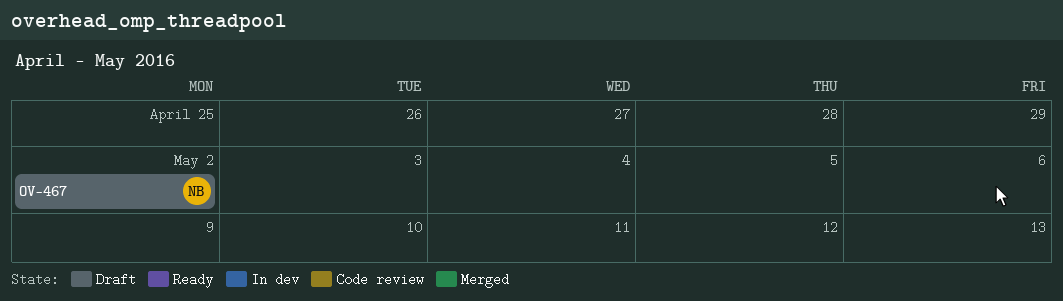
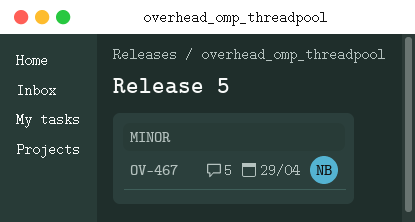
OV-467, due: May 2 -> Apr 29

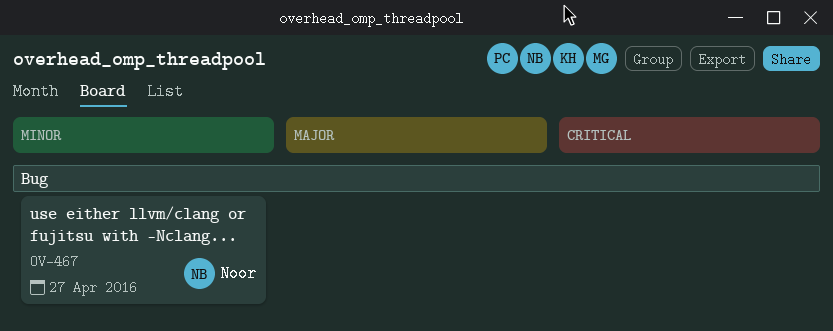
OV-467, due: Apr 29 -> Apr 27

